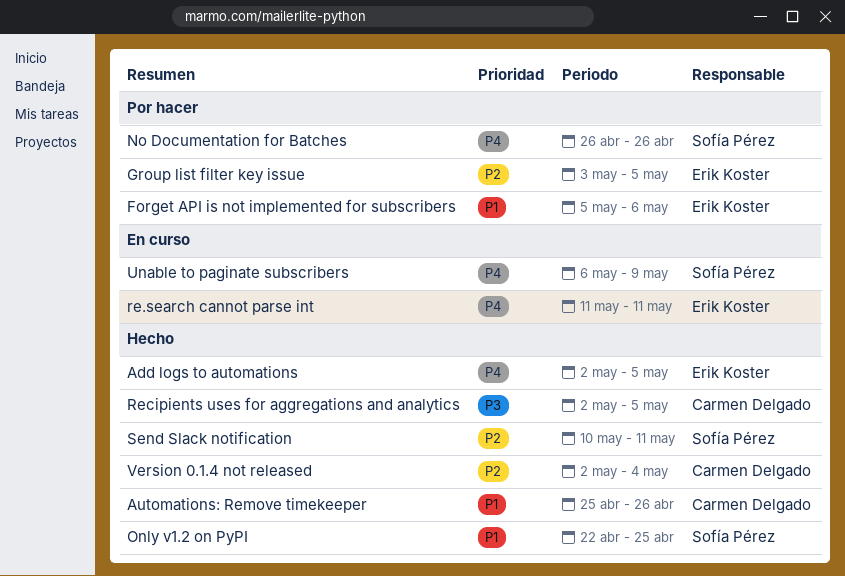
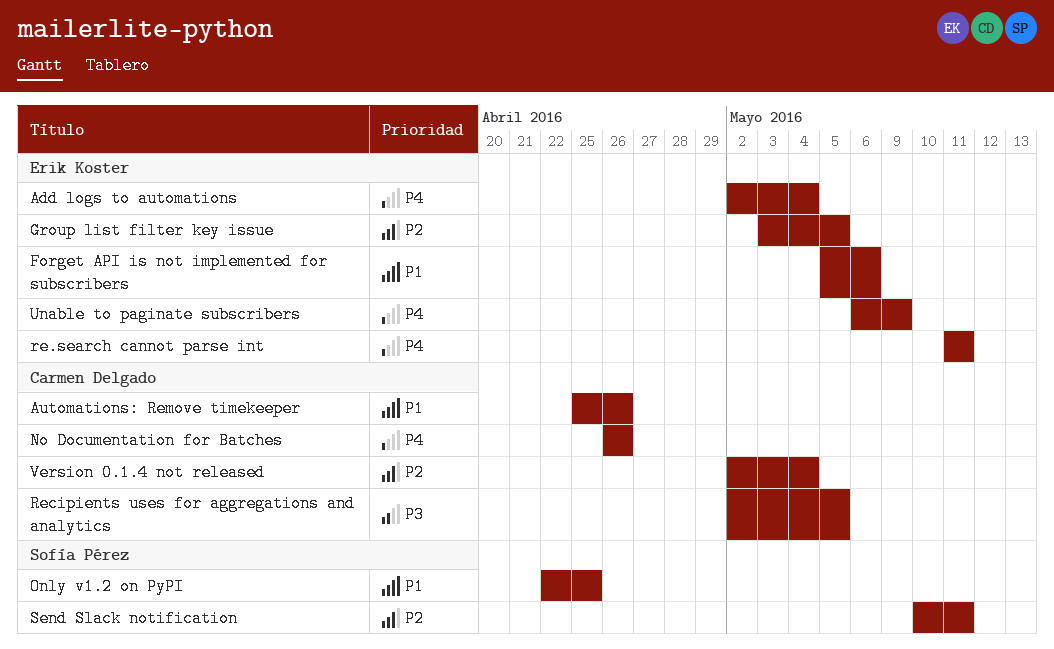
Add logs to automations, due: May 5 -> May 4
No Documentation for Batches, owner: Sofía Pérez -> Carmen Delgado
Unable to paginate subscribers, owner: Sofía Pérez -> Erik Koster

